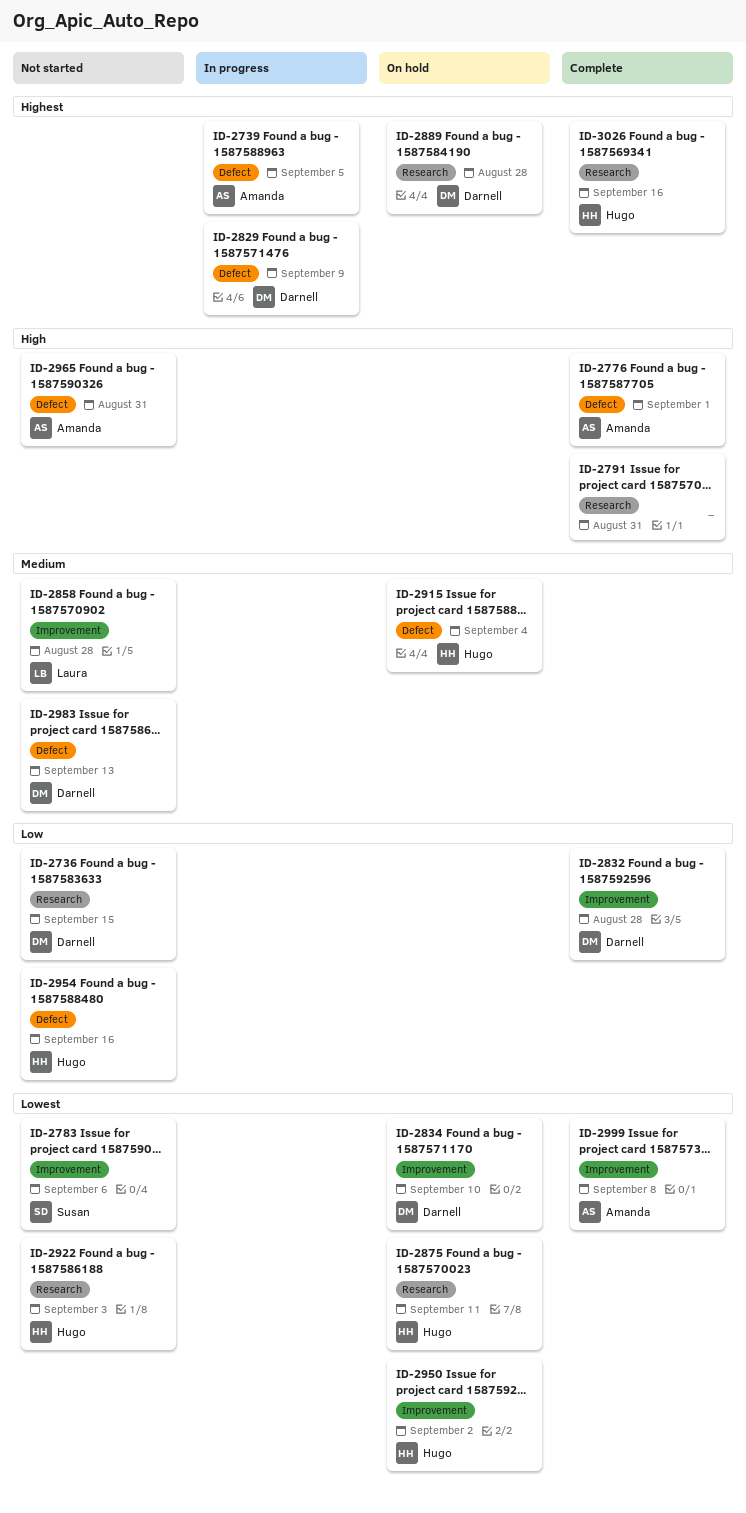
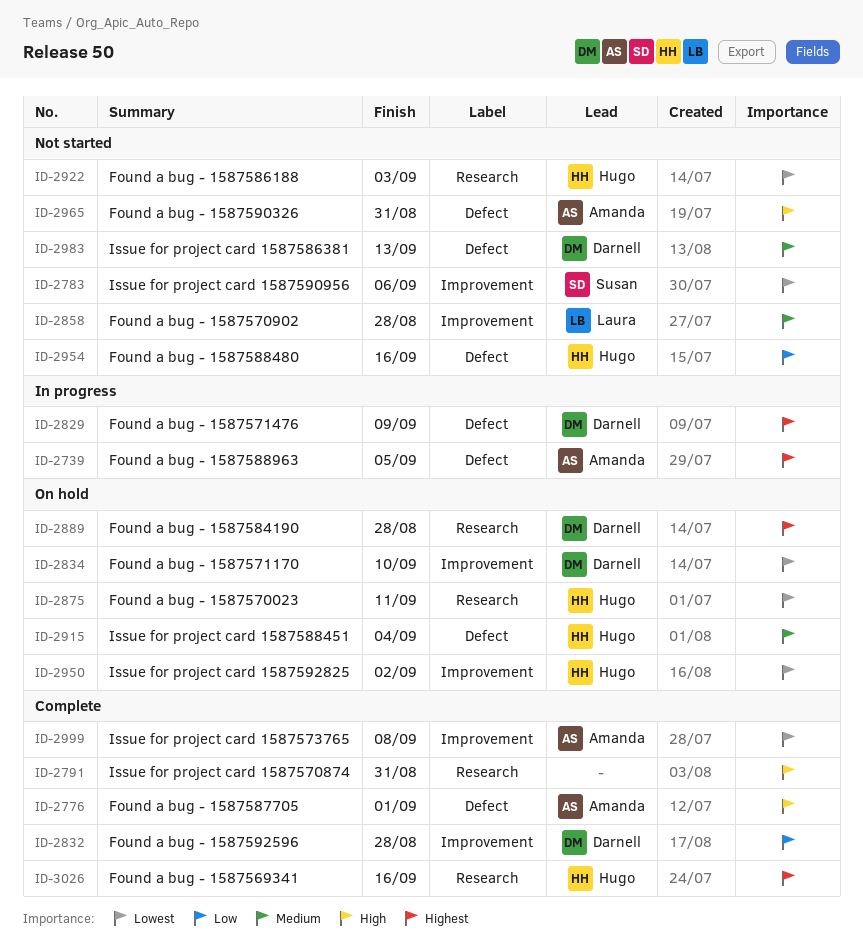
ID-2736: present -> none

